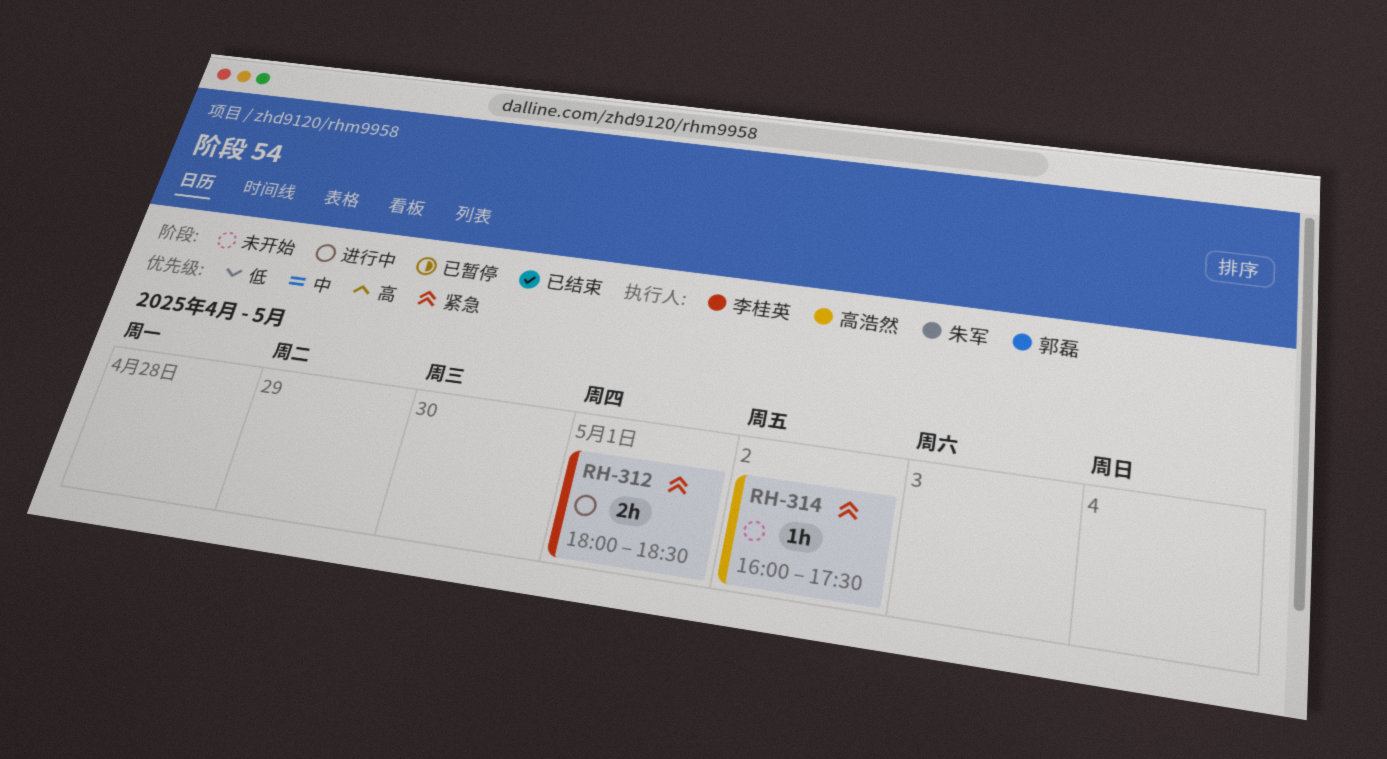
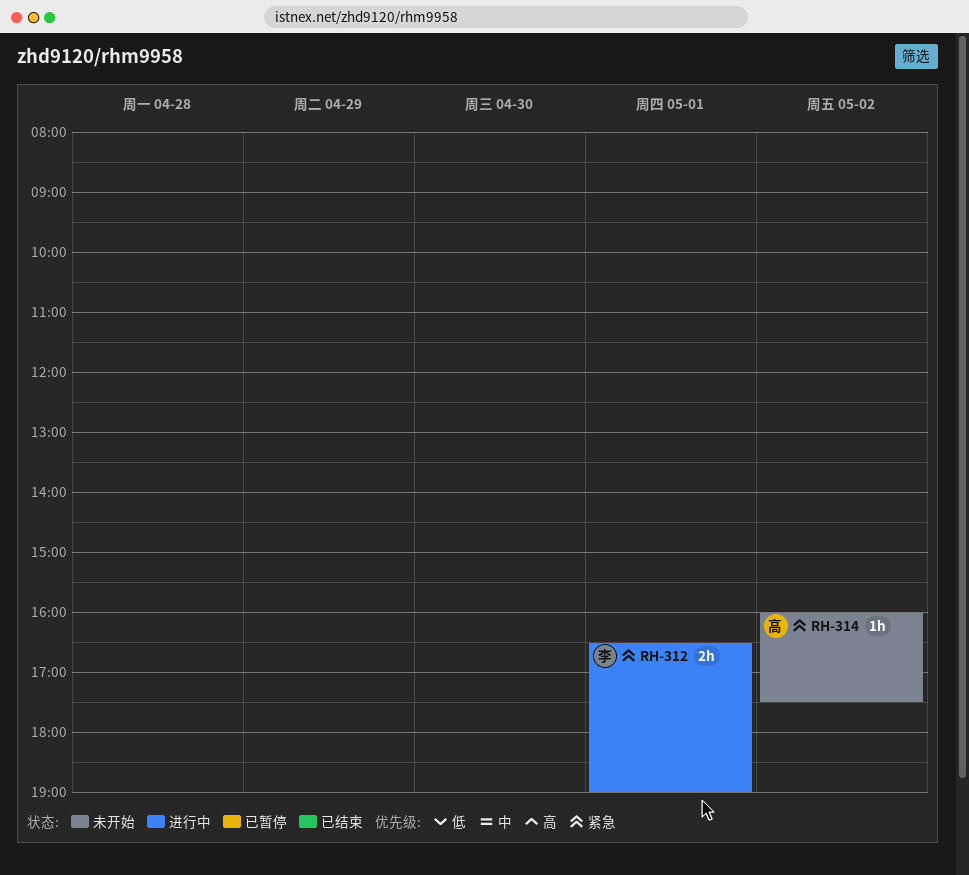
RH-312, begins: 18:00 -> 16:30
RH-312, ends: 18:30 -> 19:00

